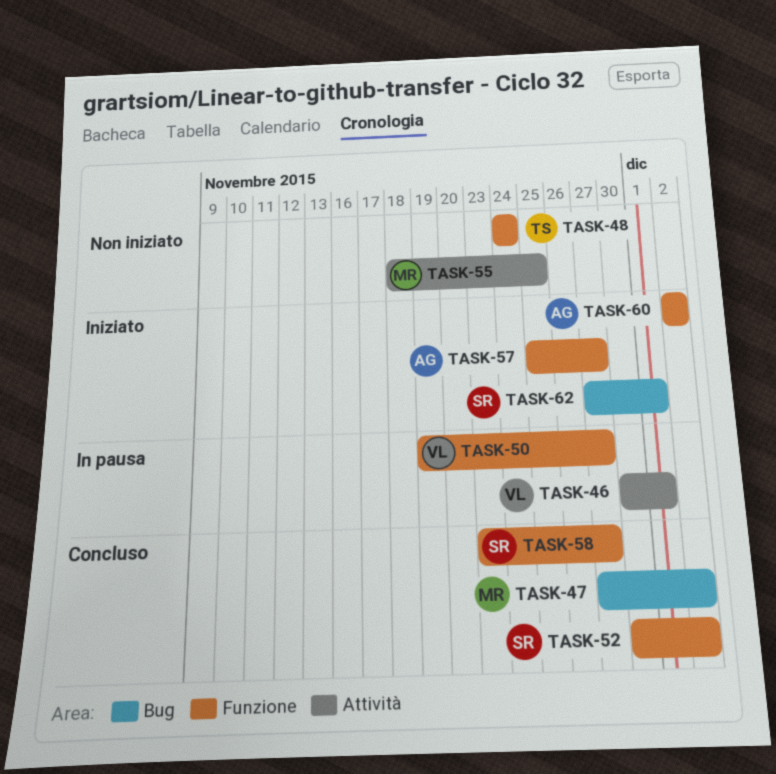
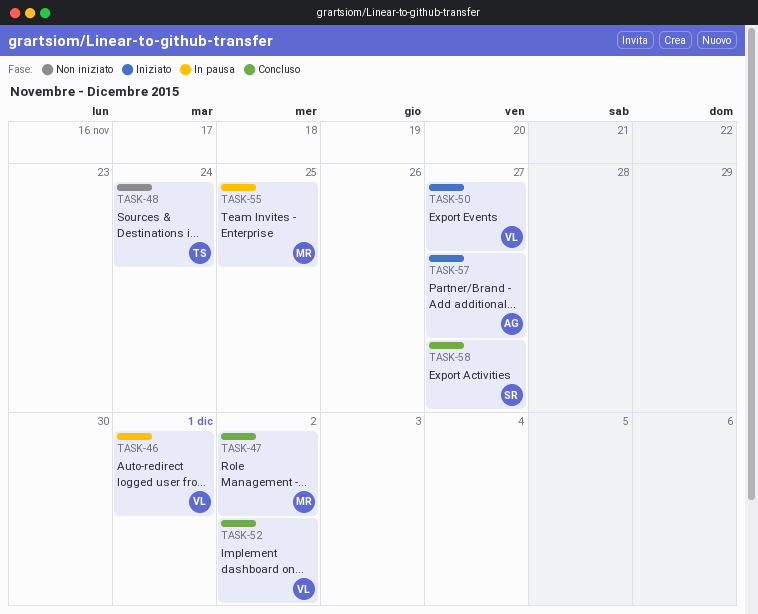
TASK-50, status: In pausa -> Iniziato
TASK-52, owner: SR -> VL
TASK-55, status: Non iniziato -> In pausa
TASK-60: present -> none
TASK-62: present -> none

